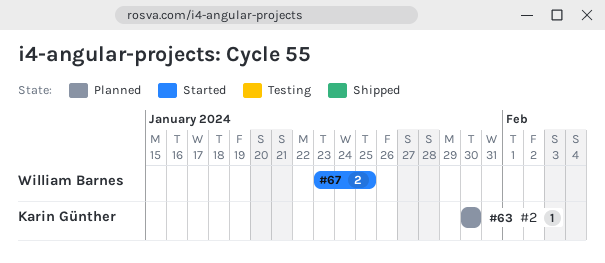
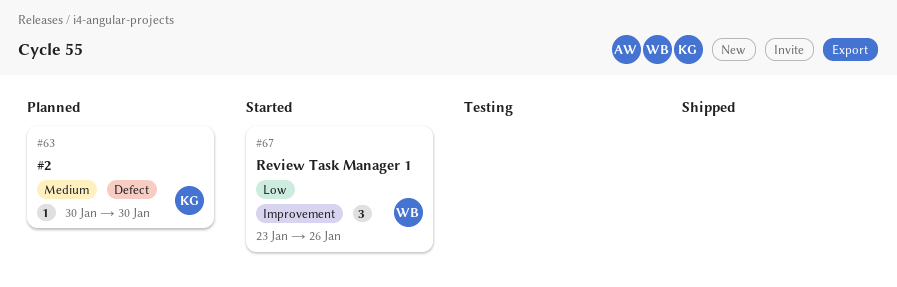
#67, estimate: 2 -> 3
#67, due: Jan 25 -> Jan 26

